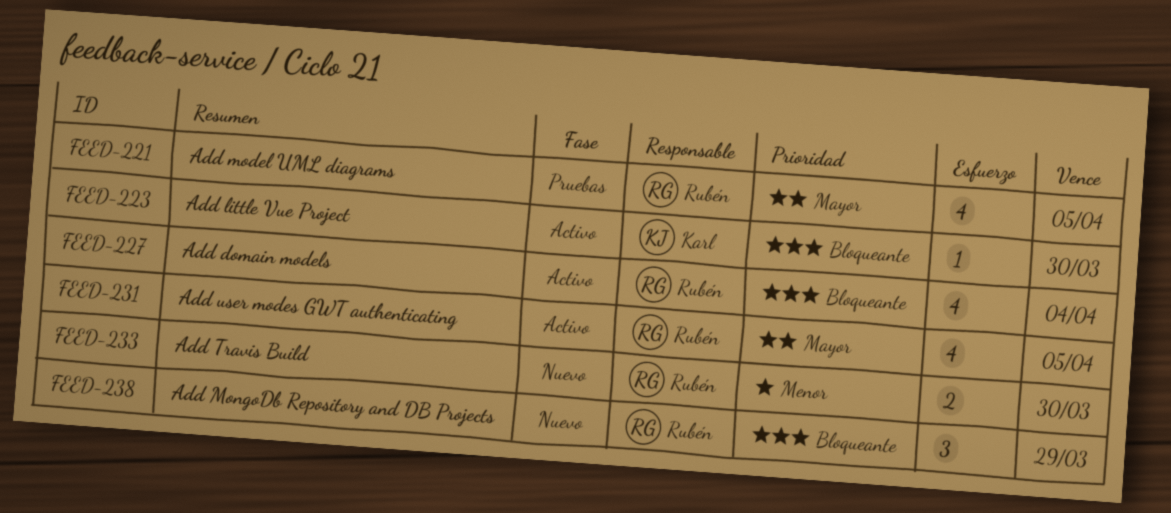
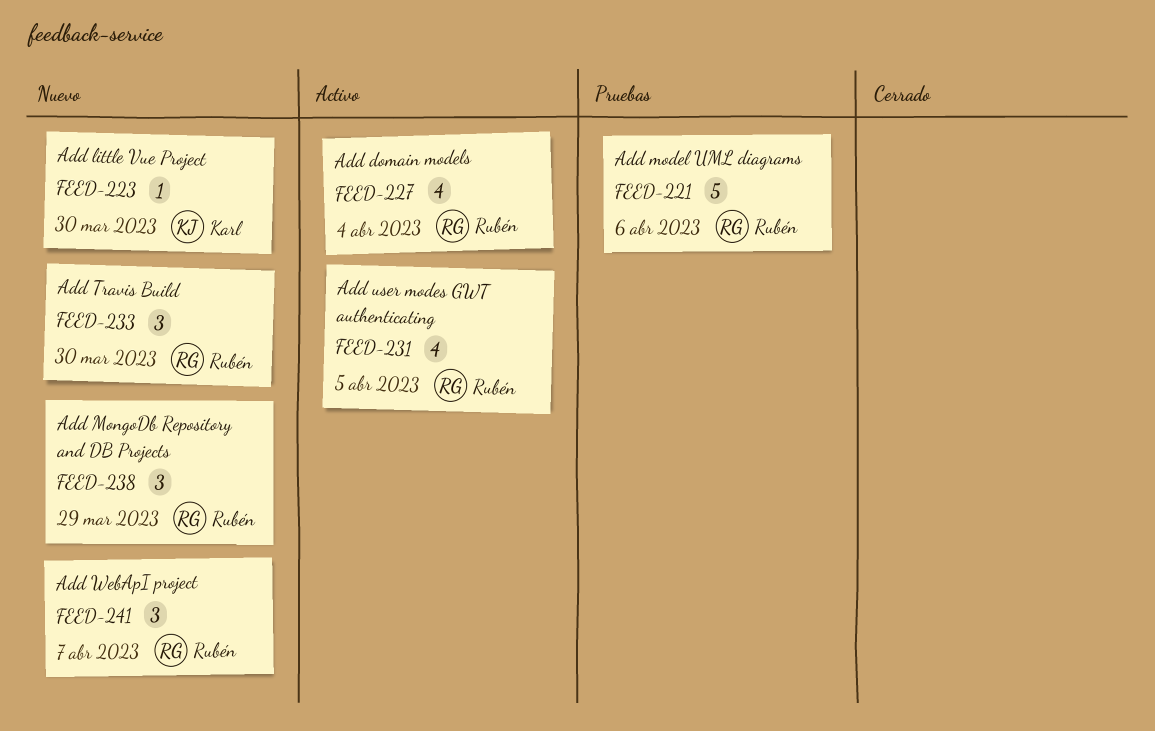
FEED-221, estimate: 4 -> 5
FEED-221, due: Apr 5 -> Apr 6
FEED-223, status: Activo -> Nuevo
FEED-233, estimate: 2 -> 3
FEED-241: none -> present

